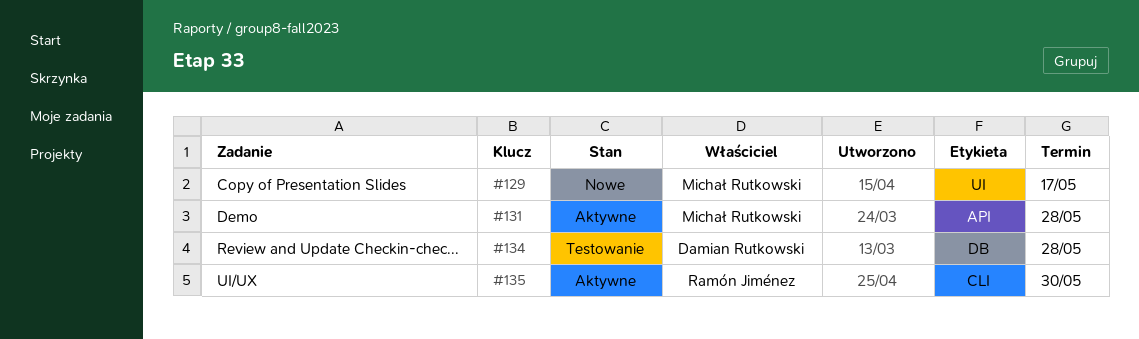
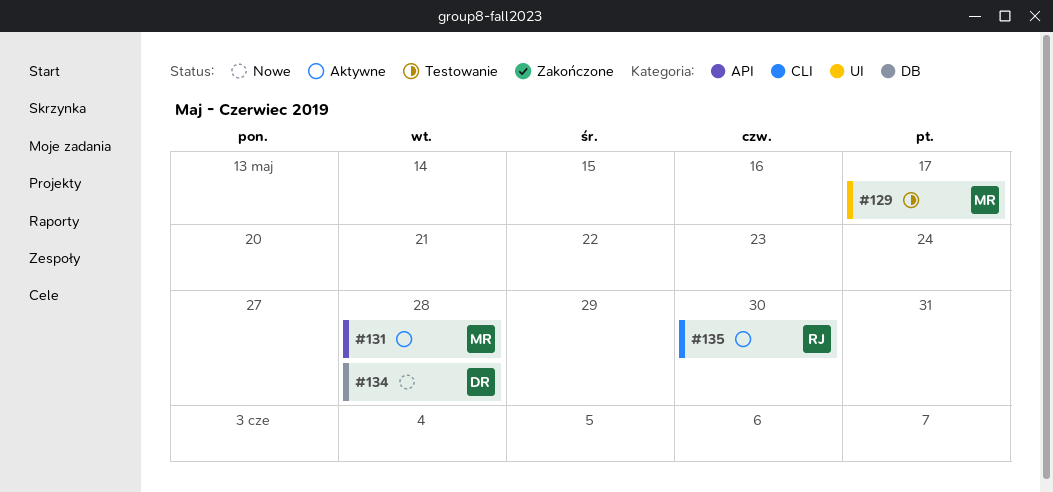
#129, status: Nowe -> Testowanie
#134, status: Testowanie -> Nowe

